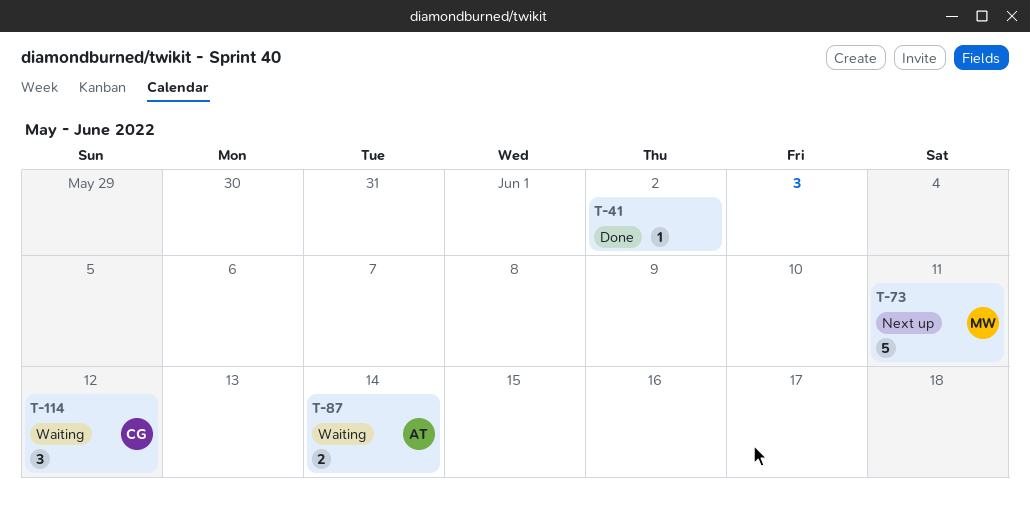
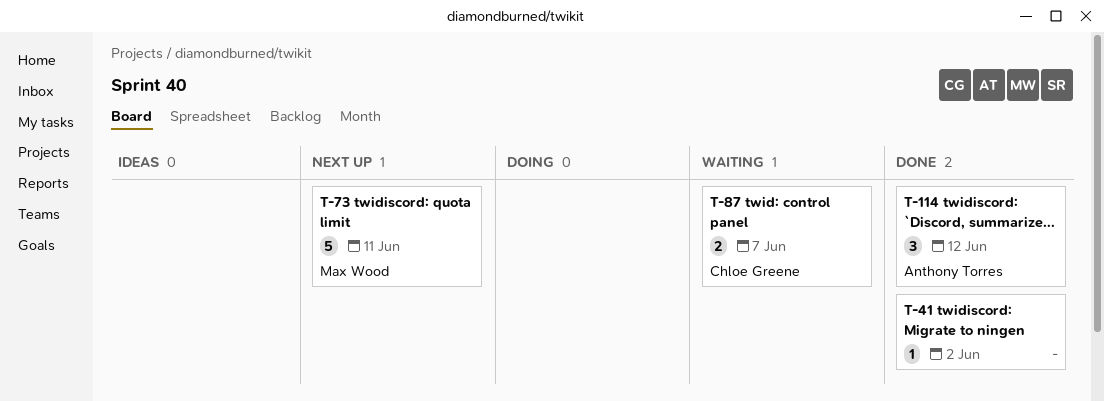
T-87, owner: Anthony Torres -> Chloe Greene
T-87, due: Jun 14 -> Jun 7
T-114, status: Waiting -> Done
T-114, owner: Chloe Greene -> Anthony Torres

